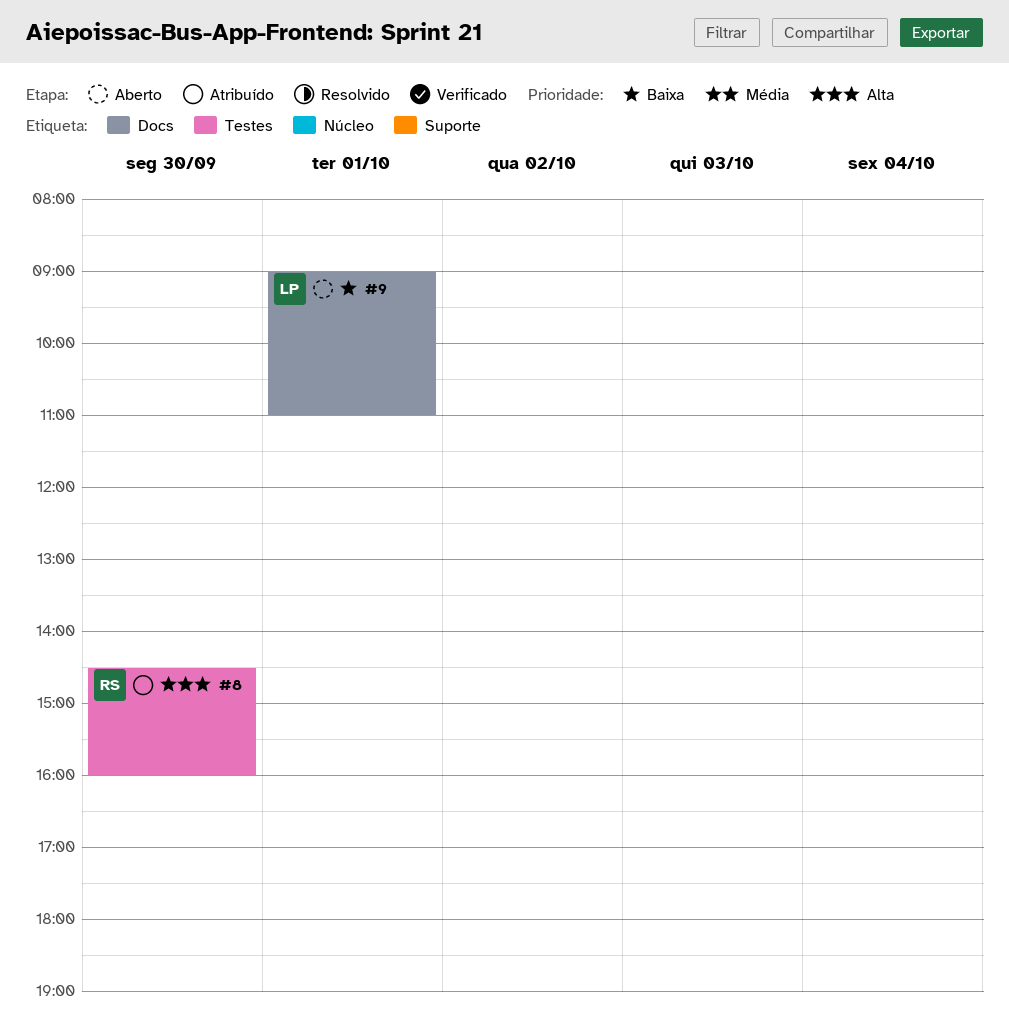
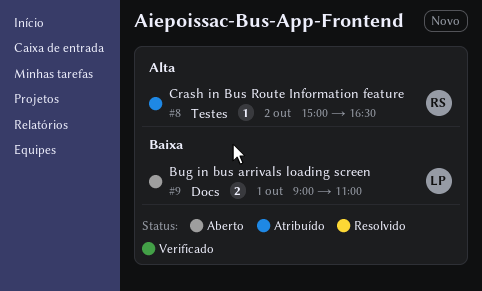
#8, day: Sep 30 -> Oct 2
#8, begins: 14:30 -> 15:00
#8, ends: 16:00 -> 16:30

